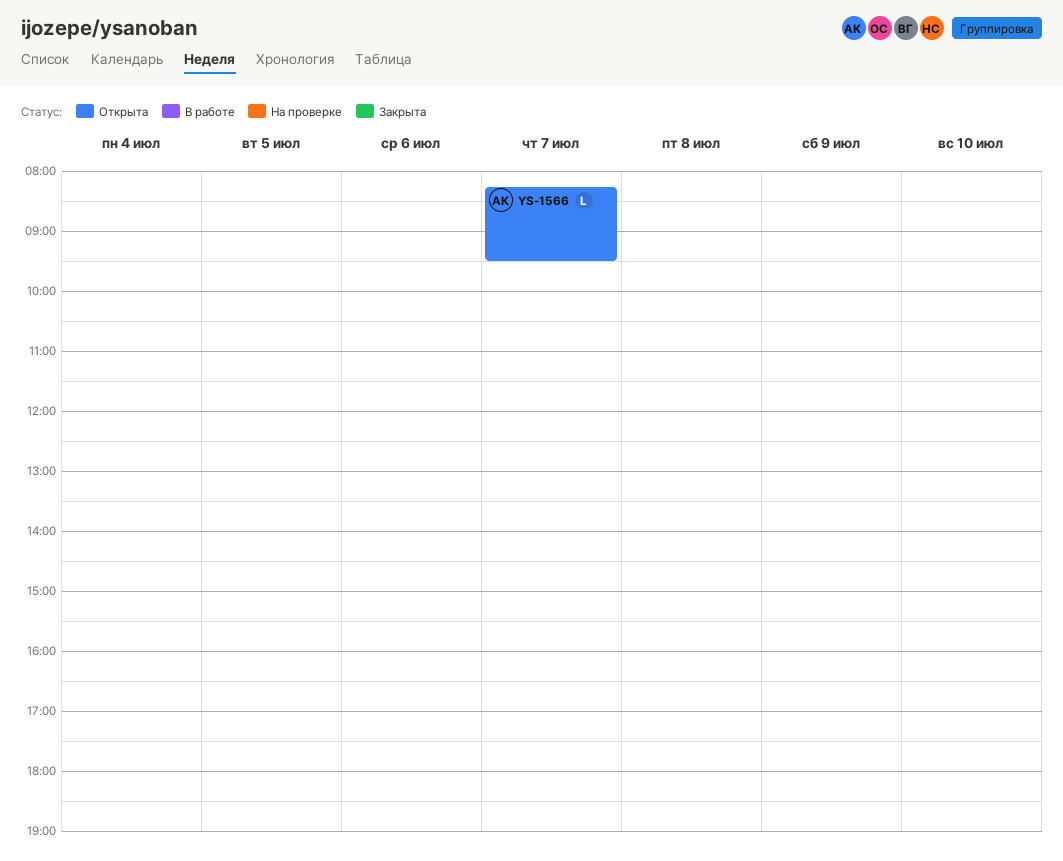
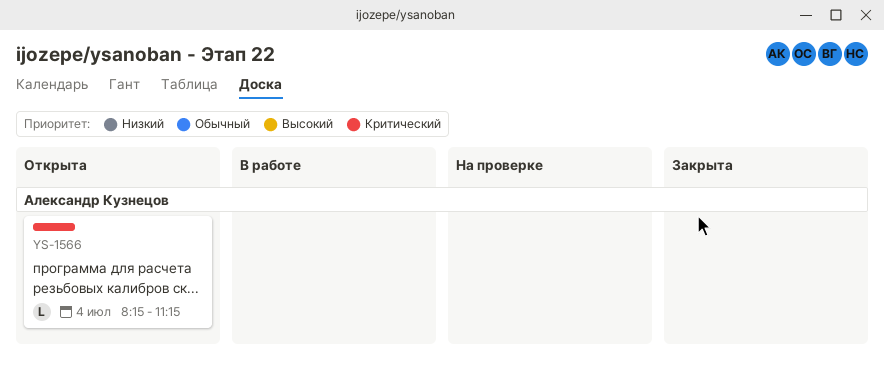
YS-1566, day: Jul 7 -> Jul 4
YS-1566, ends: 09:30 -> 11:15

